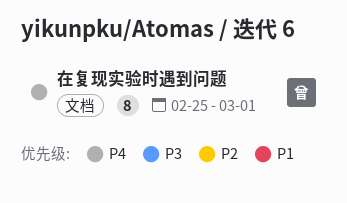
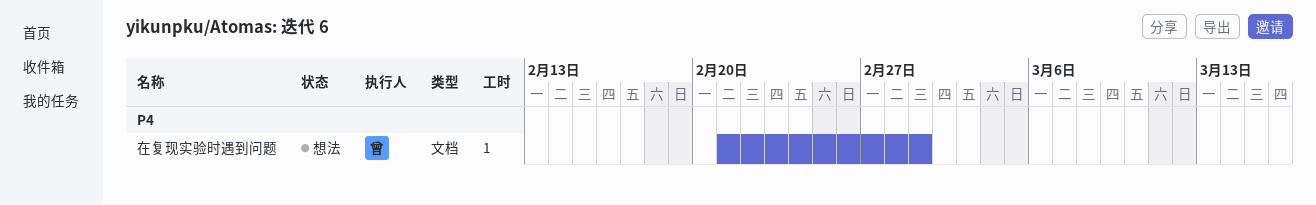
在复现实验时遇到问题, estimate: 8 -> 1
在复现实验时遇到问题, start: Feb 25 -> Feb 21

